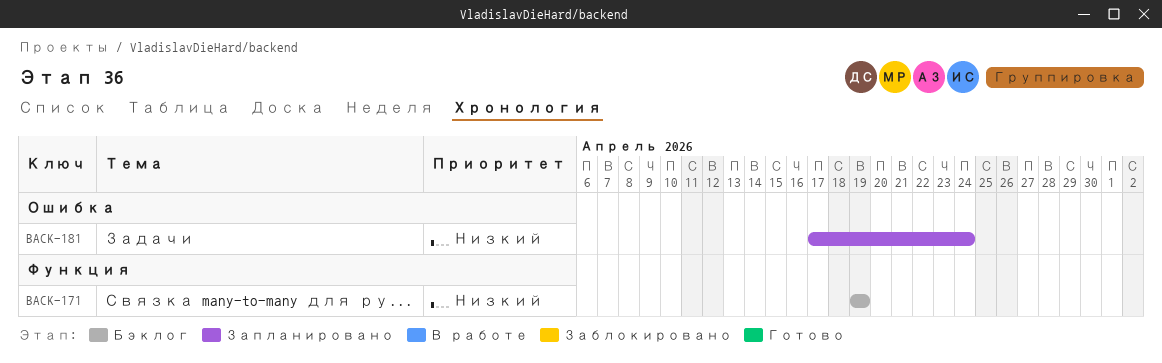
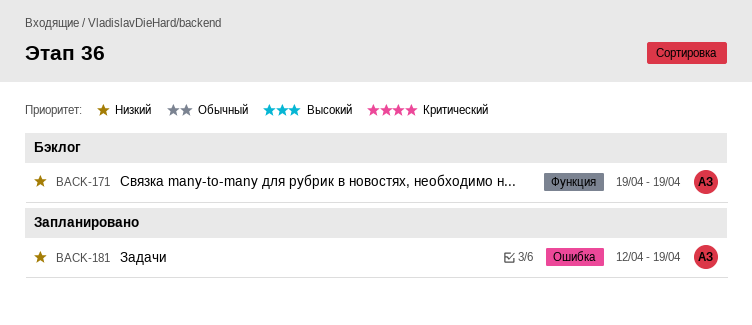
BACK-181, start: Apr 17 -> Apr 12
BACK-181, due: Apr 24 -> Apr 19

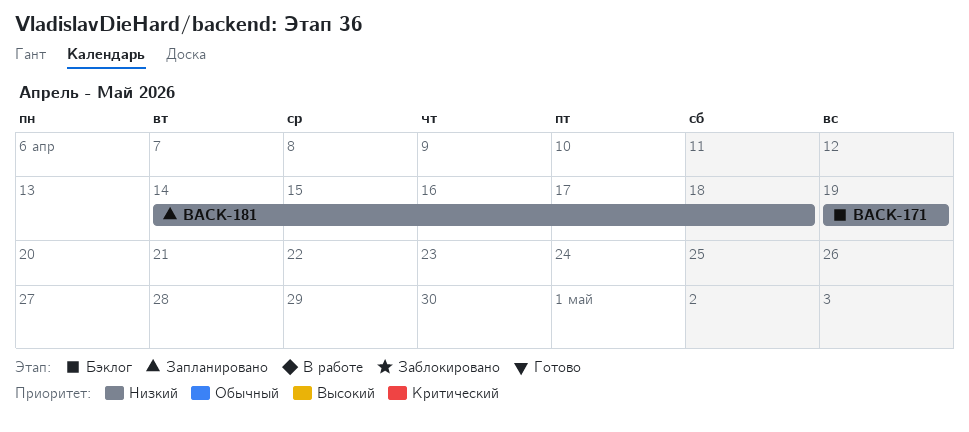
BACK-181, start: Apr 12 -> Apr 14
BACK-181, due: Apr 19 -> Apr 18

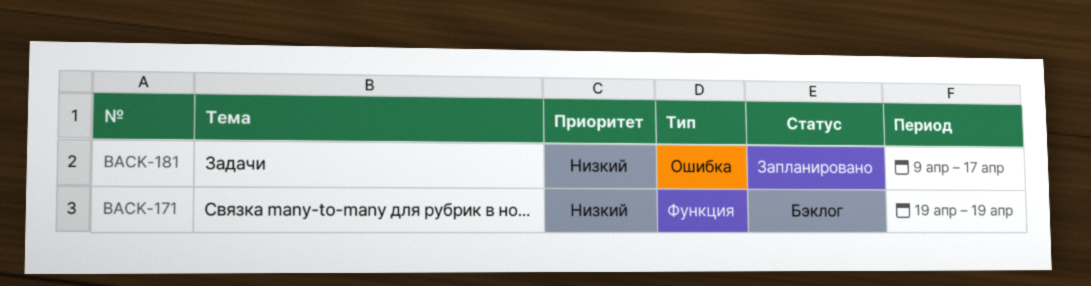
BACK-181, start: Apr 14 -> Apr 9
BACK-181, due: Apr 18 -> Apr 17

